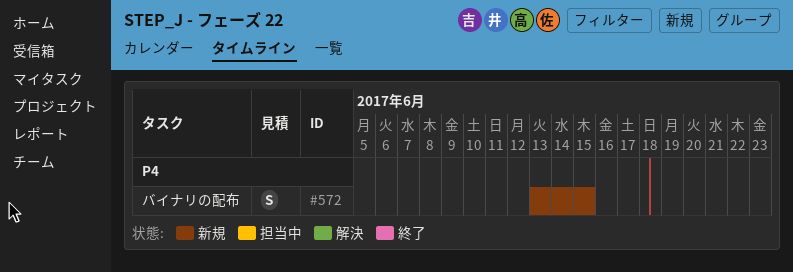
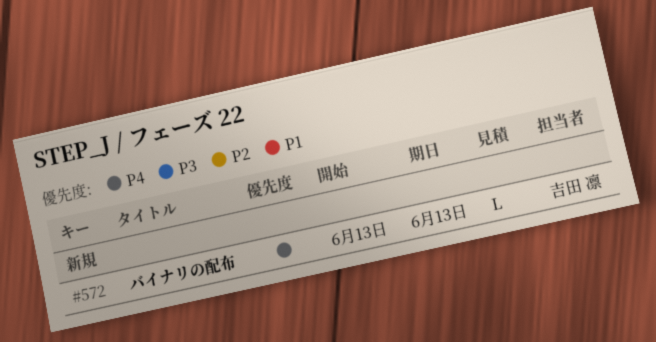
#572, estimate: S -> L
#572, due: Jun 15 -> Jun 13

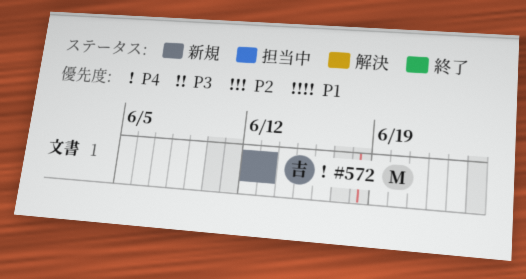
#572, estimate: L -> M
#572, start: Jun 13 -> Jun 12

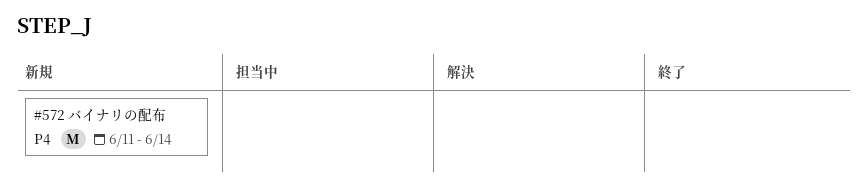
#572, start: Jun 12 -> Jun 11
#572, due: Jun 13 -> Jun 14

